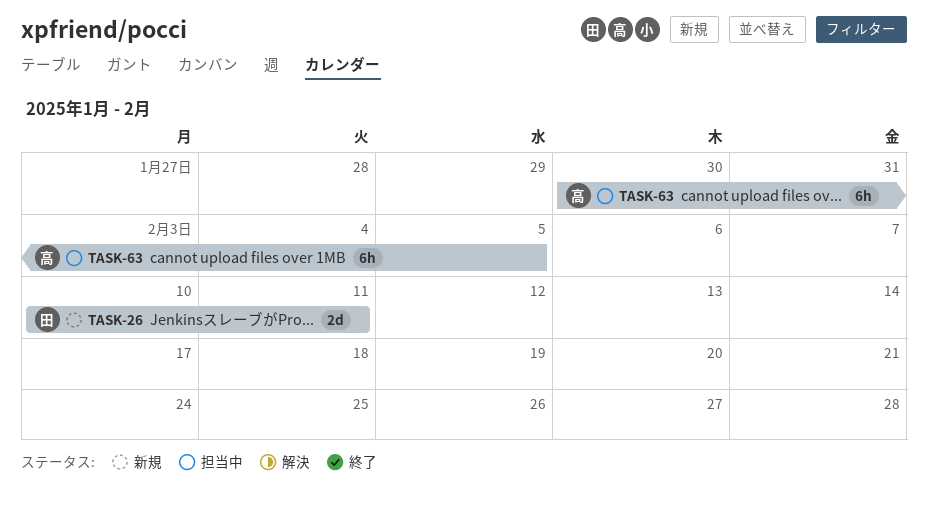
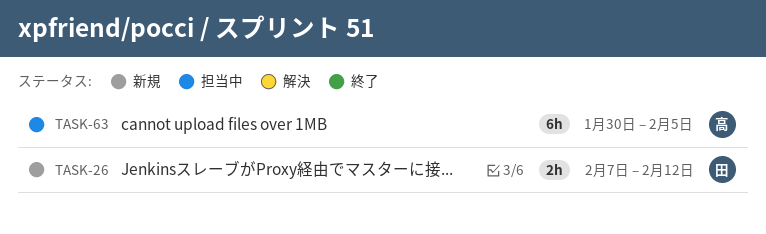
TASK-26, estimate: 2d -> 2h
TASK-26, start: Feb 10 -> Feb 7
TASK-26, due: Feb 11 -> Feb 12

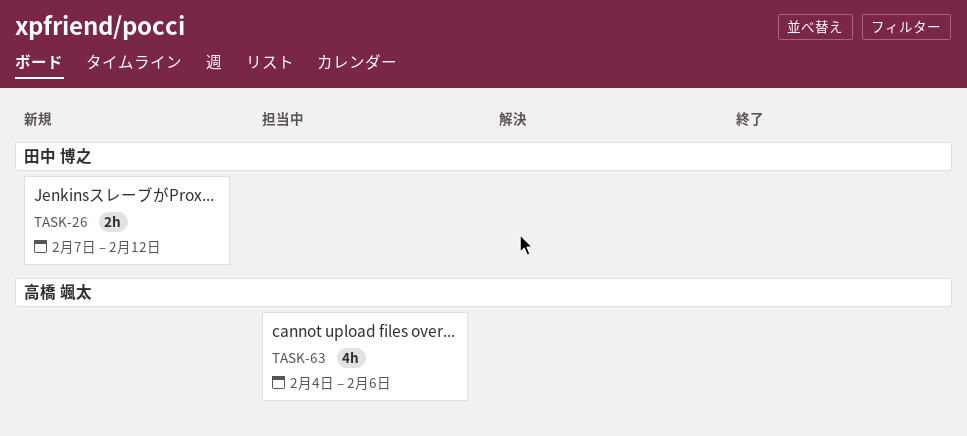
TASK-63, estimate: 6h -> 4h
TASK-63, start: Jan 30 -> Feb 4
TASK-63, due: Feb 5 -> Feb 6

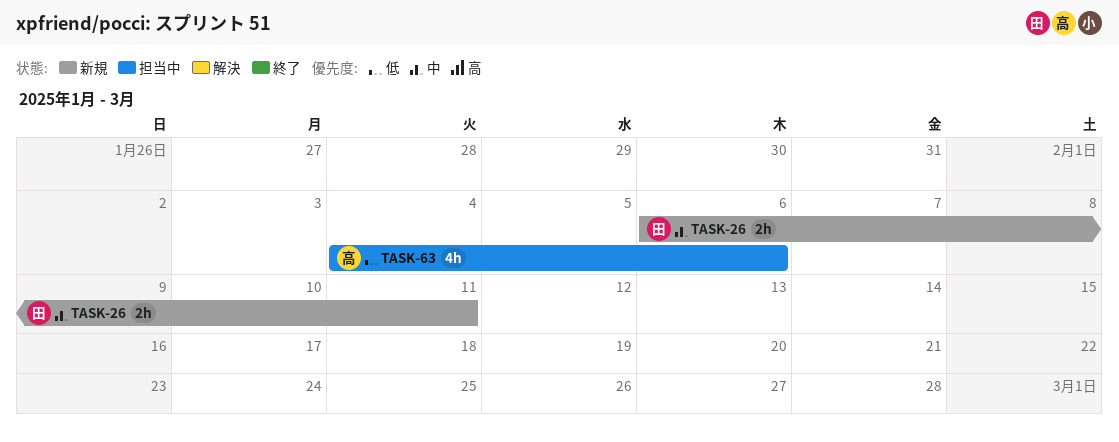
TASK-26, start: Feb 7 -> Feb 6
TASK-26, due: Feb 12 -> Feb 11

